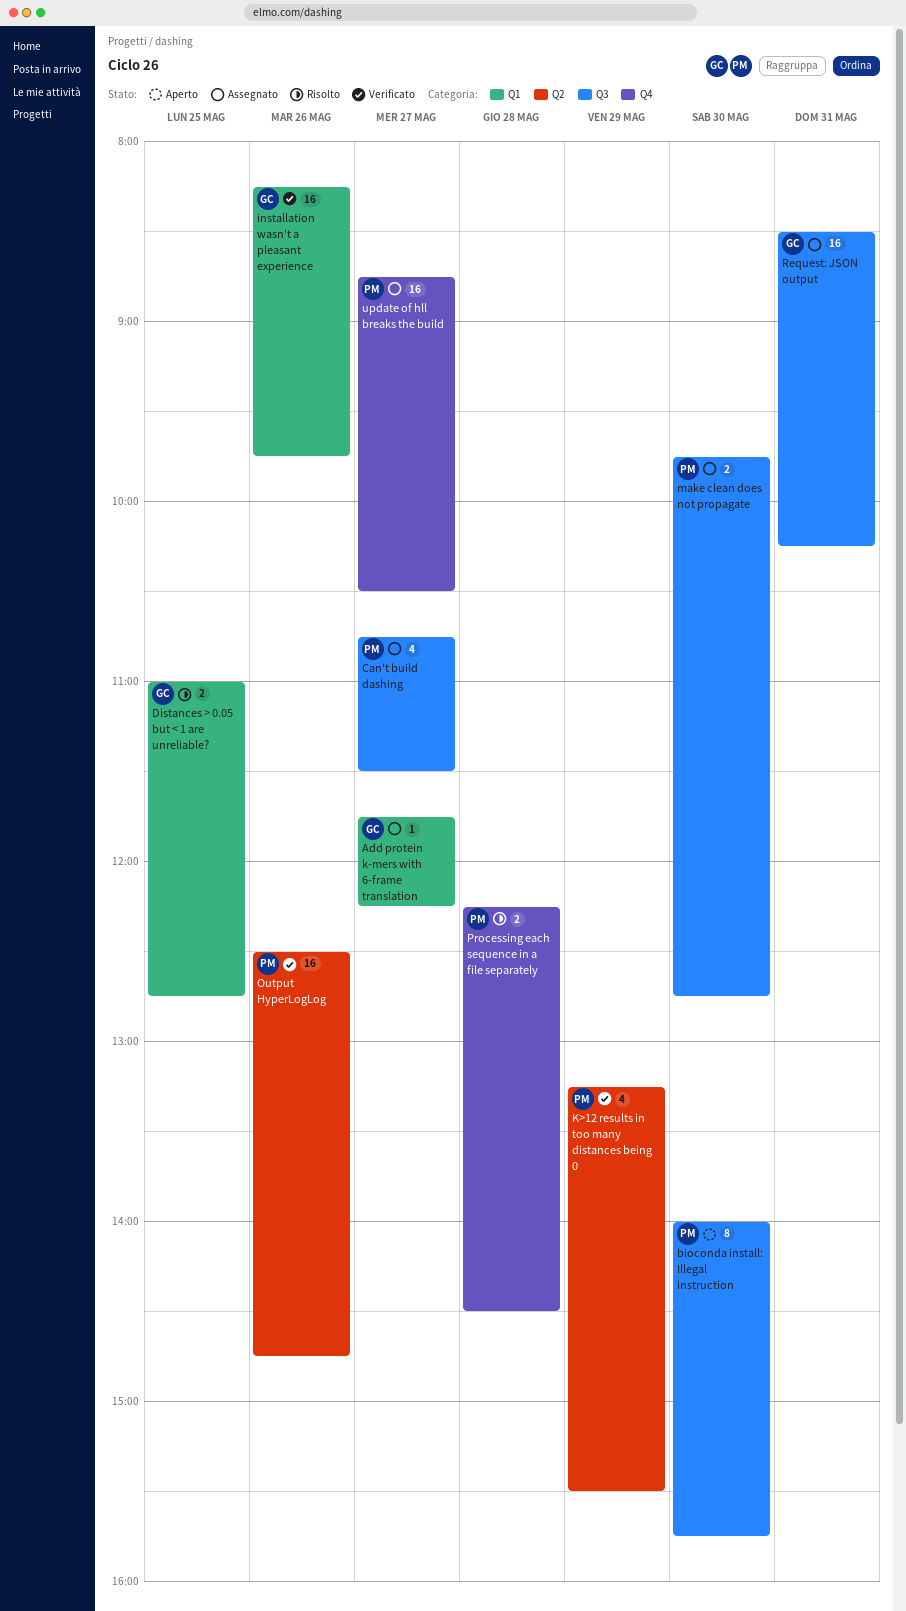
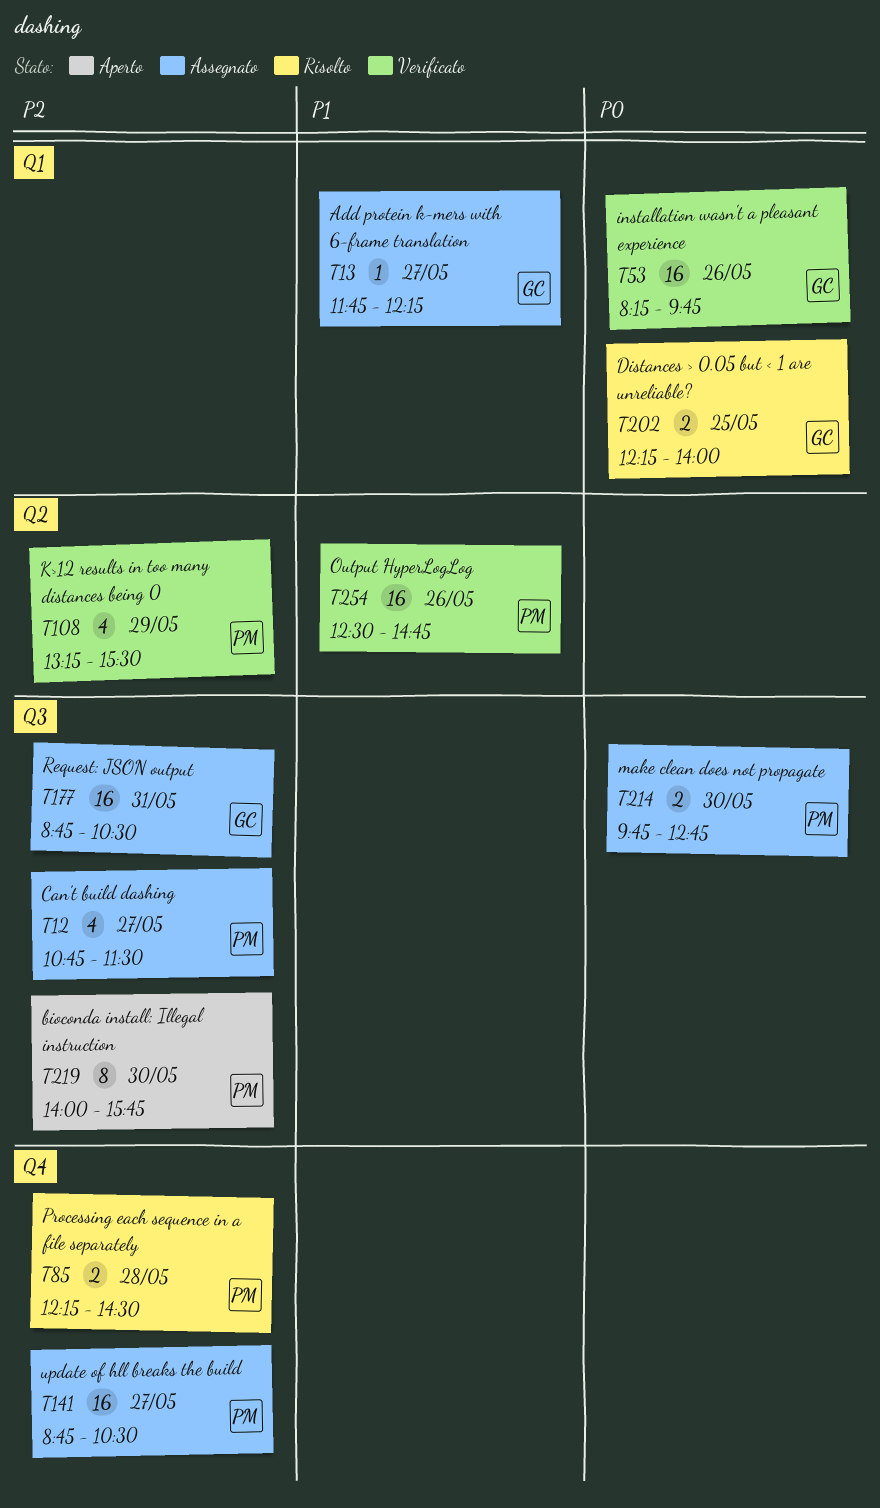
Distances > 0.05 but < 1 are unreliable?, begins: 11:00 -> 12:15
Distances > 0.05 but < 1 are unreliable?, ends: 12:45 -> 14:00
Request: JSON output, begins: 08:30 -> 08:45
Request: JSON output, ends: 10:15 -> 10:30

